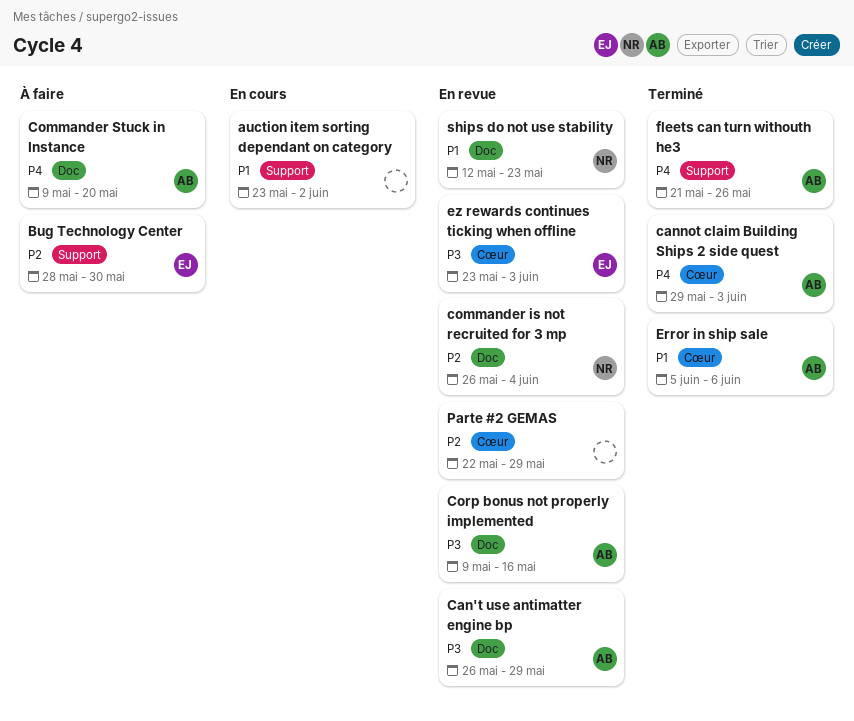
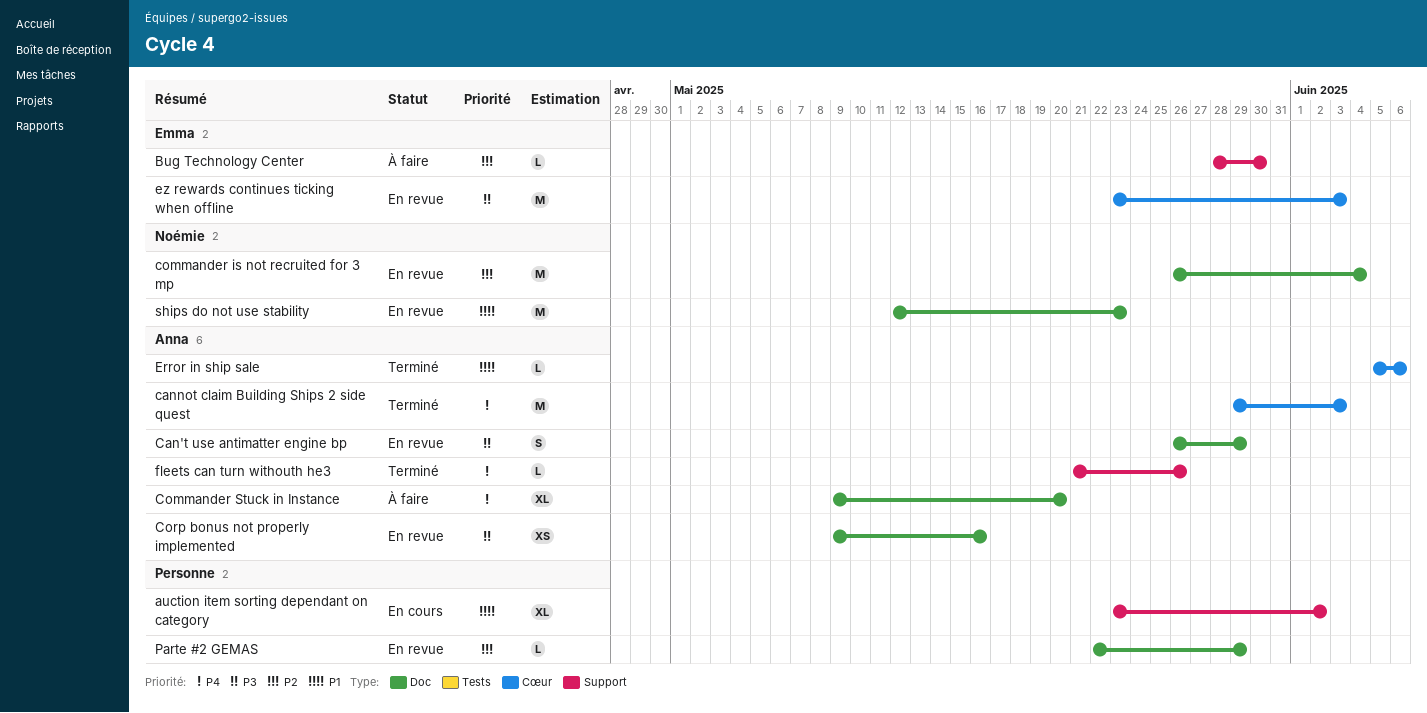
Parte #2 GEMAS, label: Cœur -> Doc

